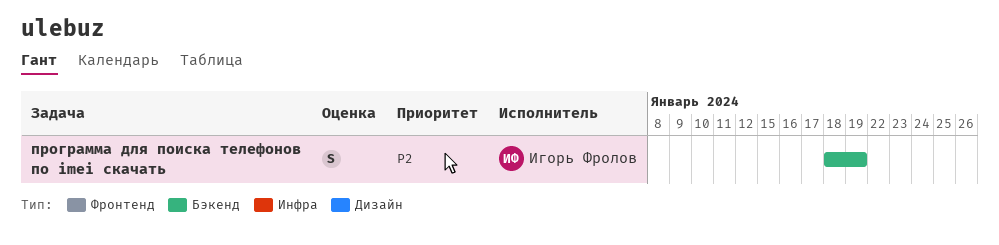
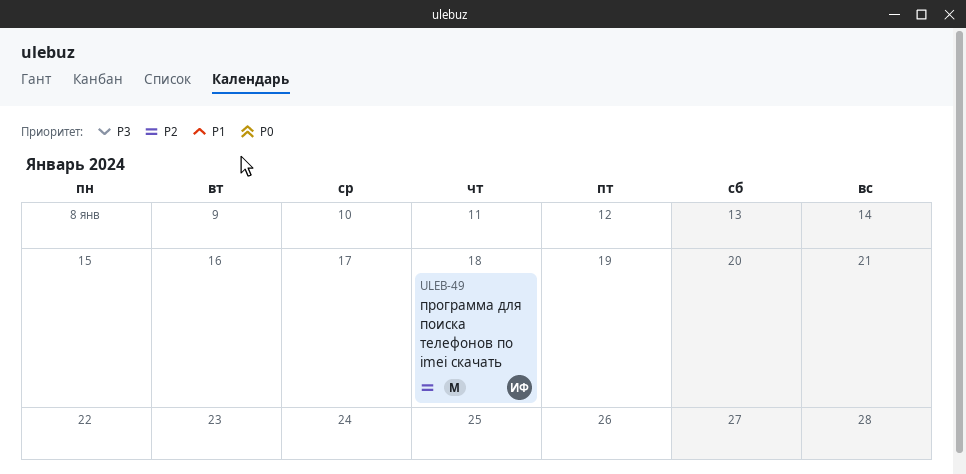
программа для поиска телефонов по imei скачать, estimate: S -> M
программа для поиска телефонов по imei скачать, due: Jan 19 -> Jan 18

